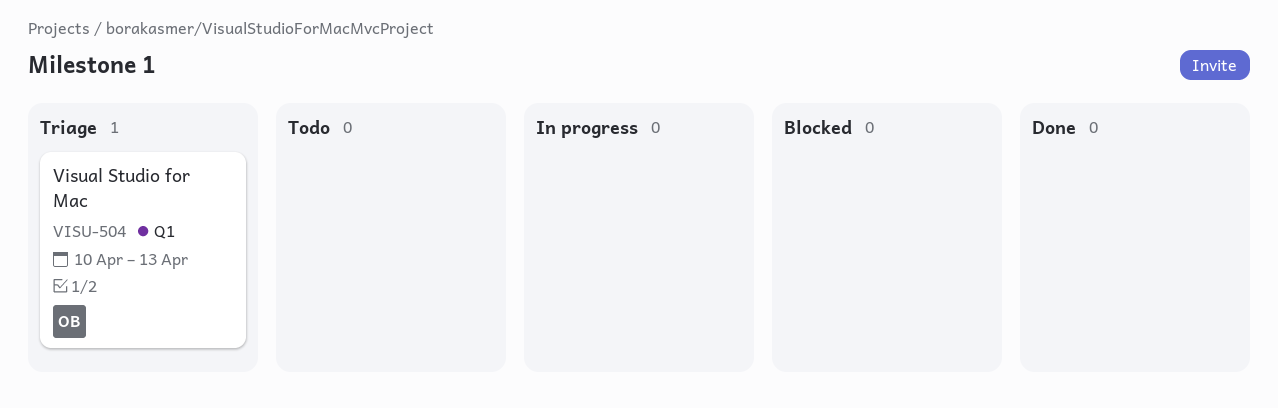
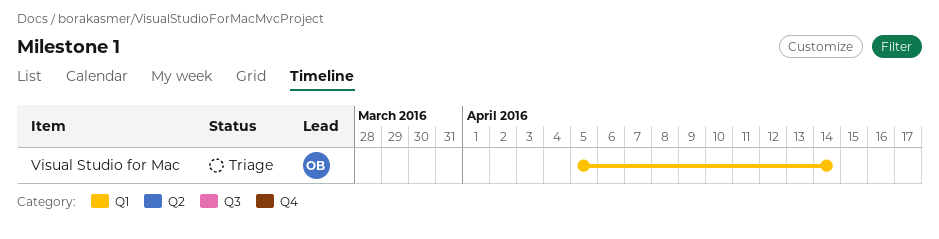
Visual Studio for Mac, start: Apr 10 -> Apr 5
Visual Studio for Mac, due: Apr 13 -> Apr 14

